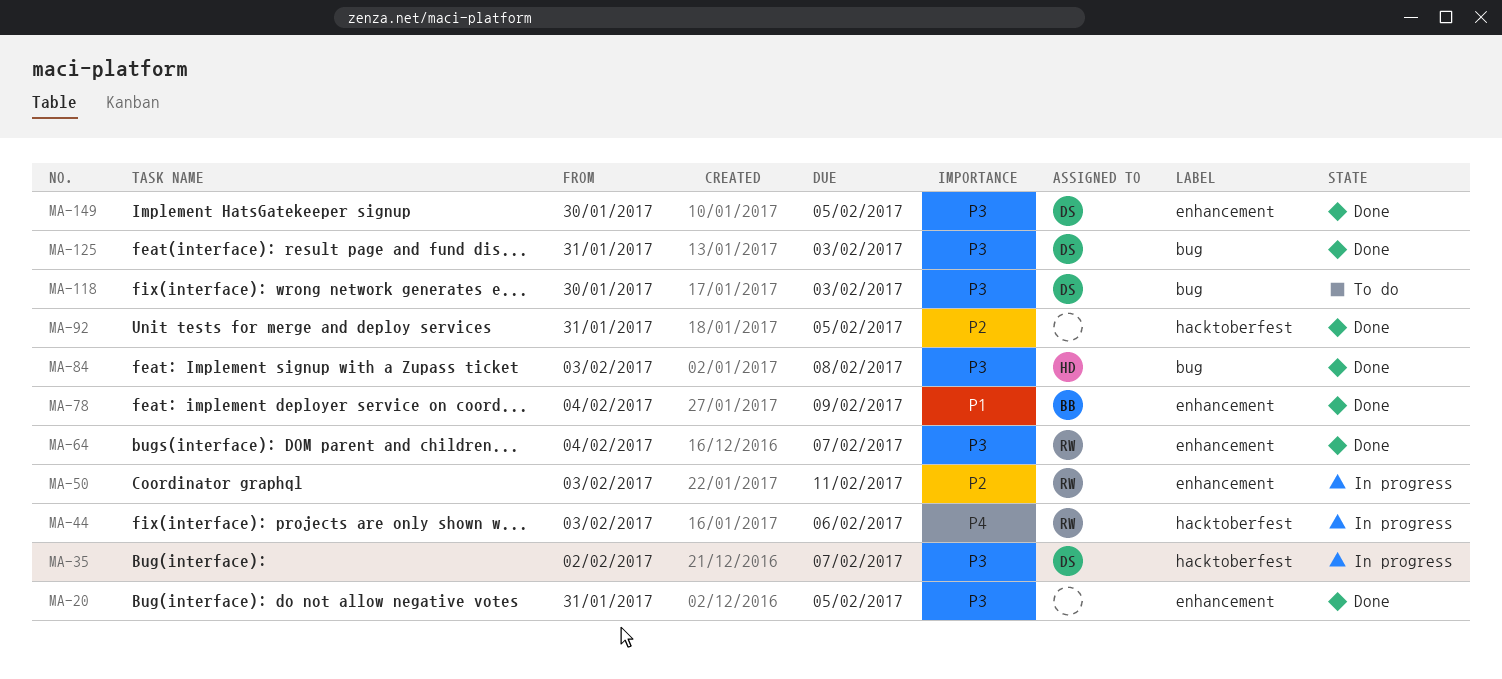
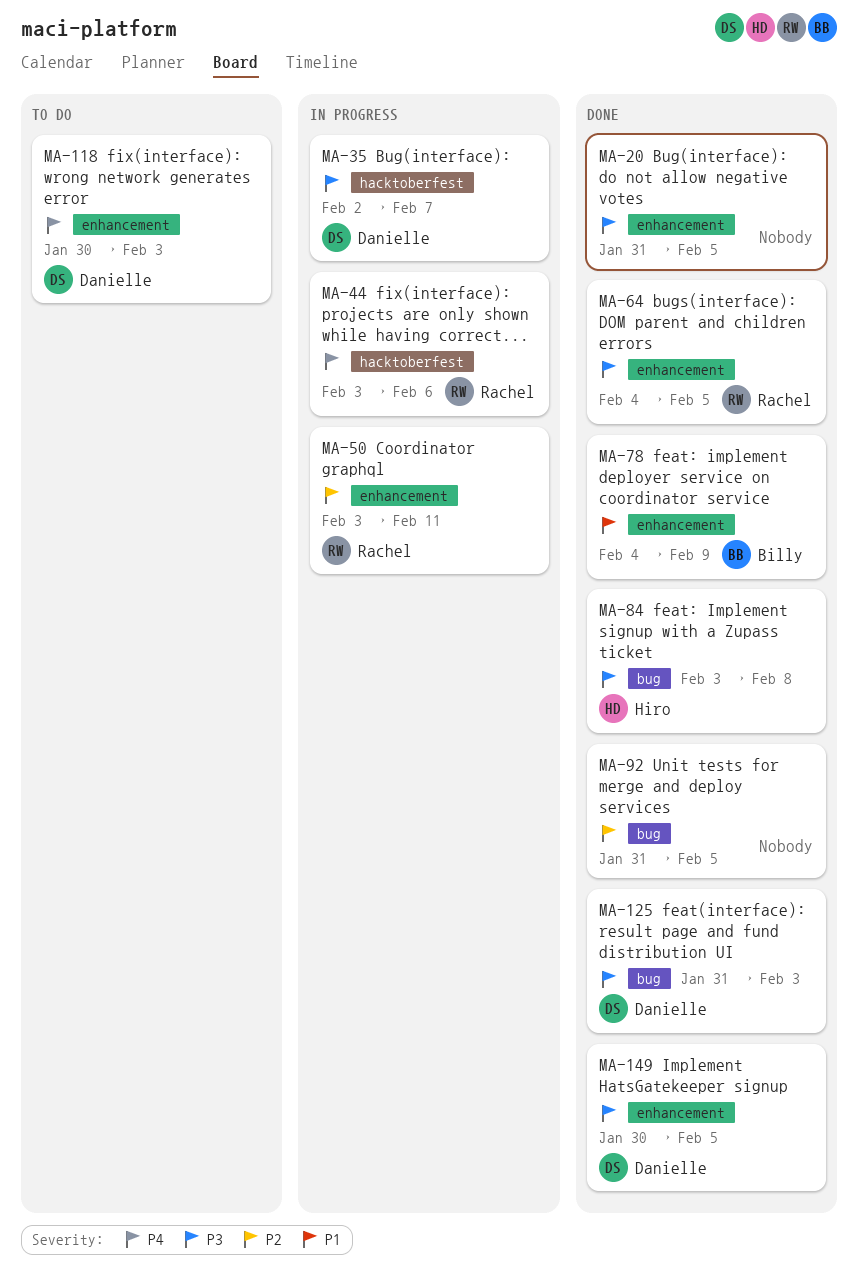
MA-64, due: Feb 7 -> Feb 5
MA-92, label: hacktoberfest -> bug
MA-118, priority: P3 -> P4
MA-118, label: bug -> enhancement

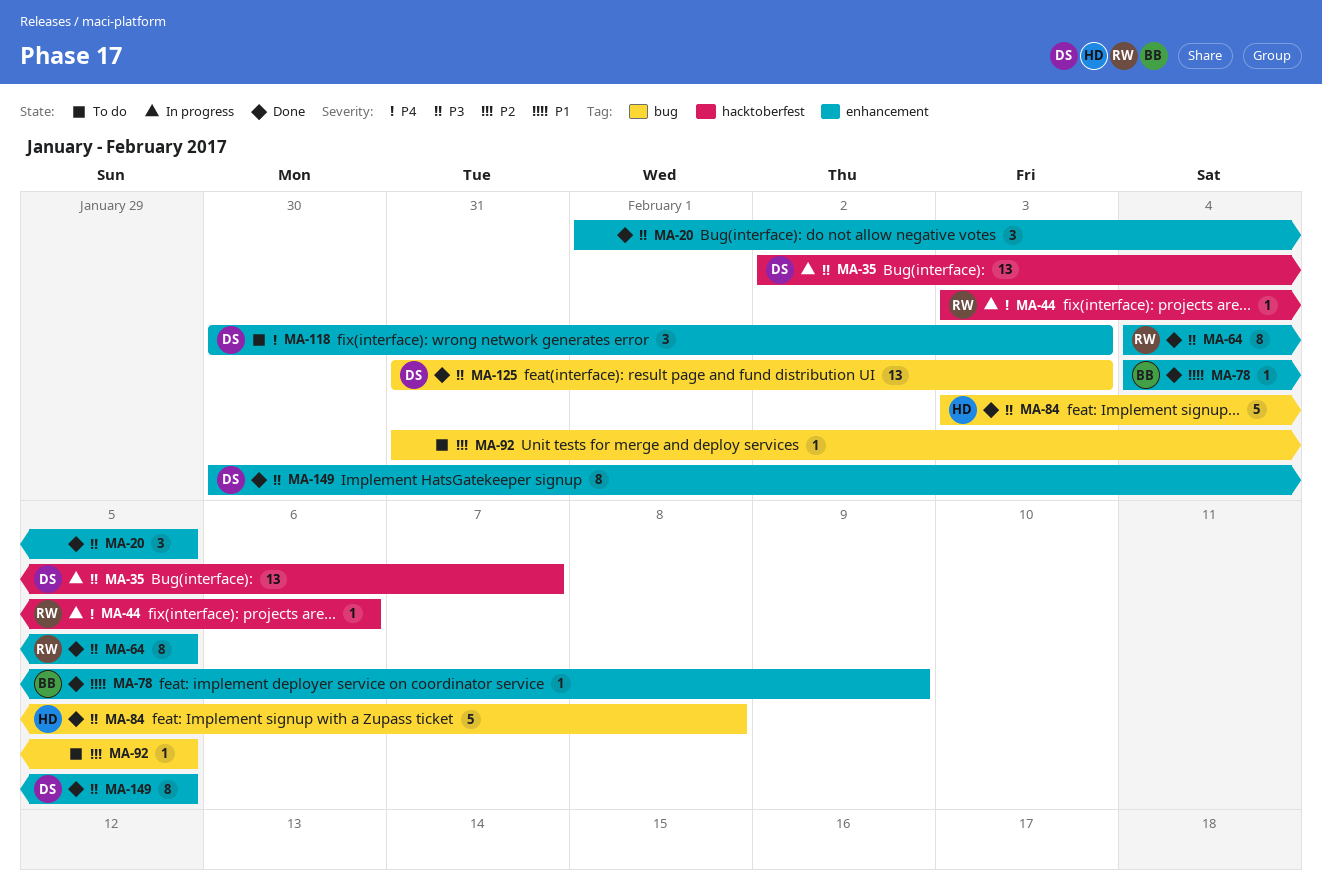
MA-20, start: Jan 31 -> Feb 1
MA-50: present -> none
MA-92, status: Done -> To do

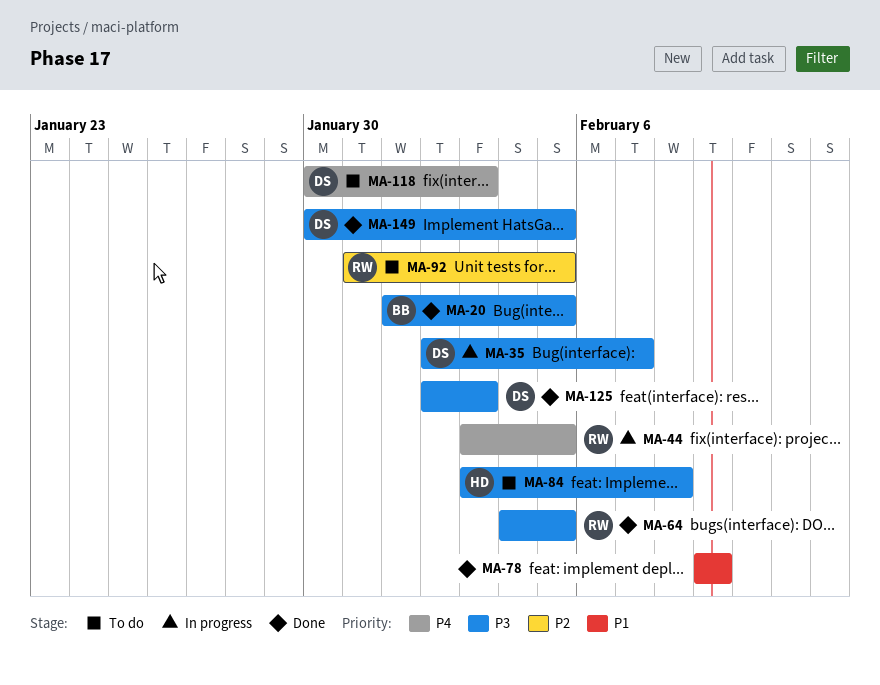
MA-20, owner: none -> BB
MA-44, due: Feb 6 -> Feb 5
MA-78, owner: BB -> none
MA-78, start: Feb 4 -> Feb 9
MA-84, status: Done -> To do
MA-92, owner: none -> RW
MA-125, start: Jan 31 -> Feb 2

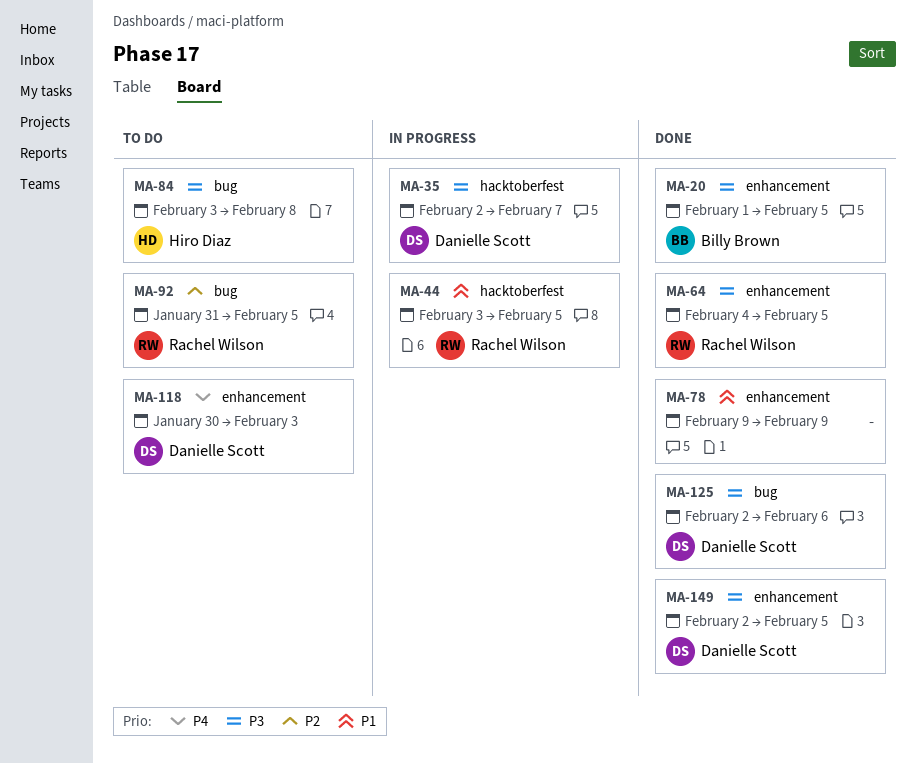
MA-44, priority: P4 -> P1
MA-125, due: Feb 3 -> Feb 6
MA-149, start: Jan 30 -> Feb 2

